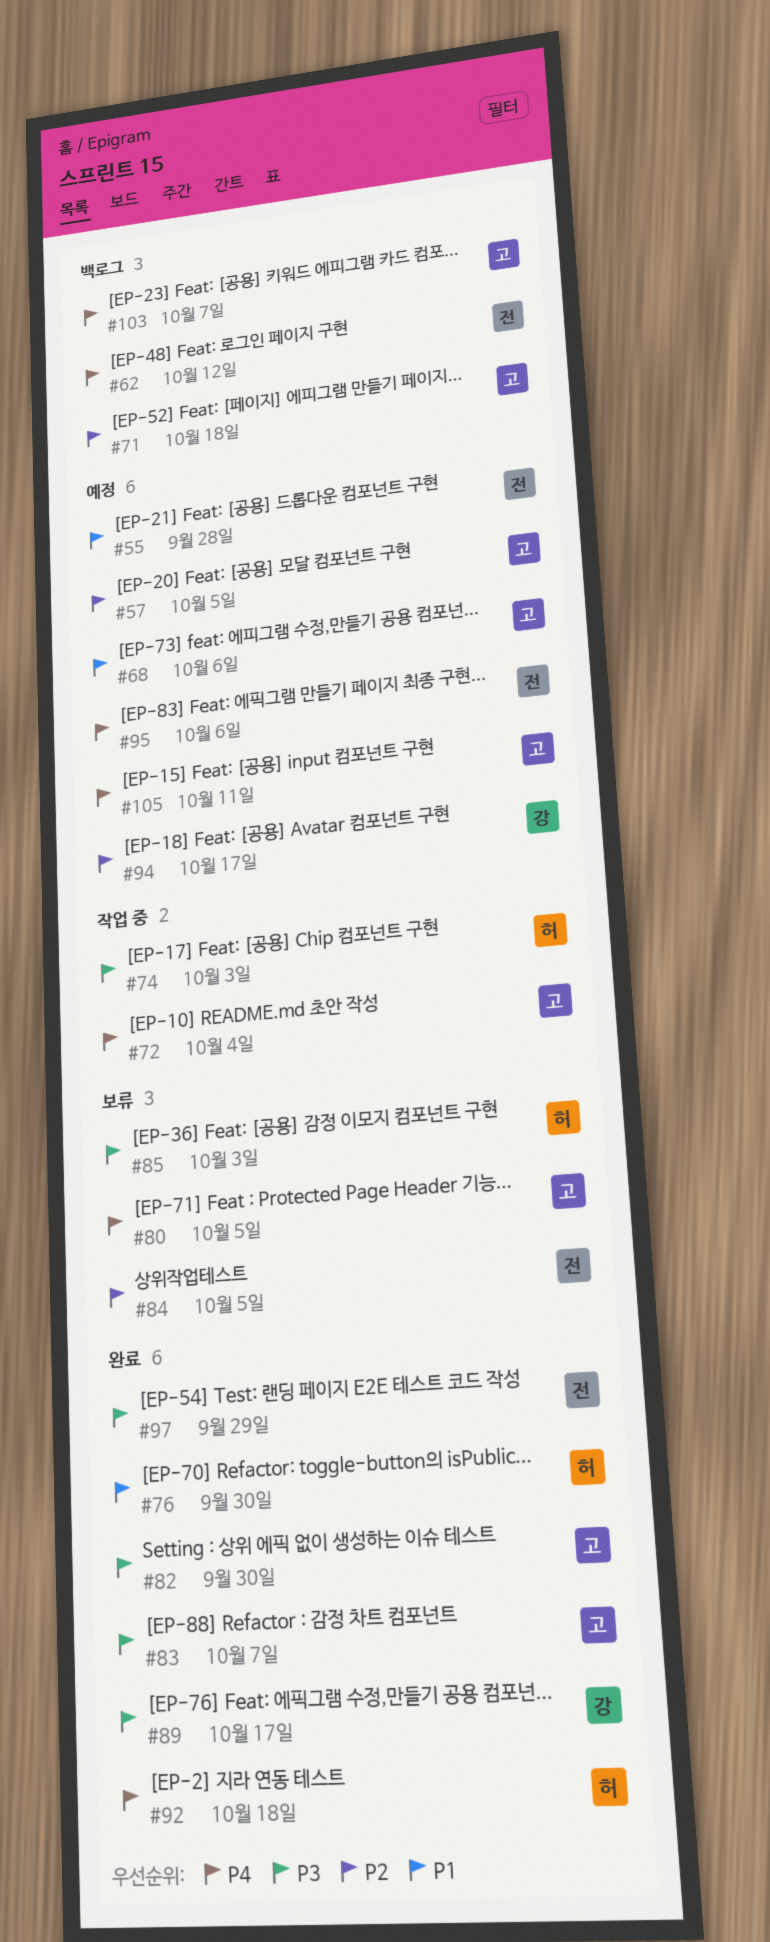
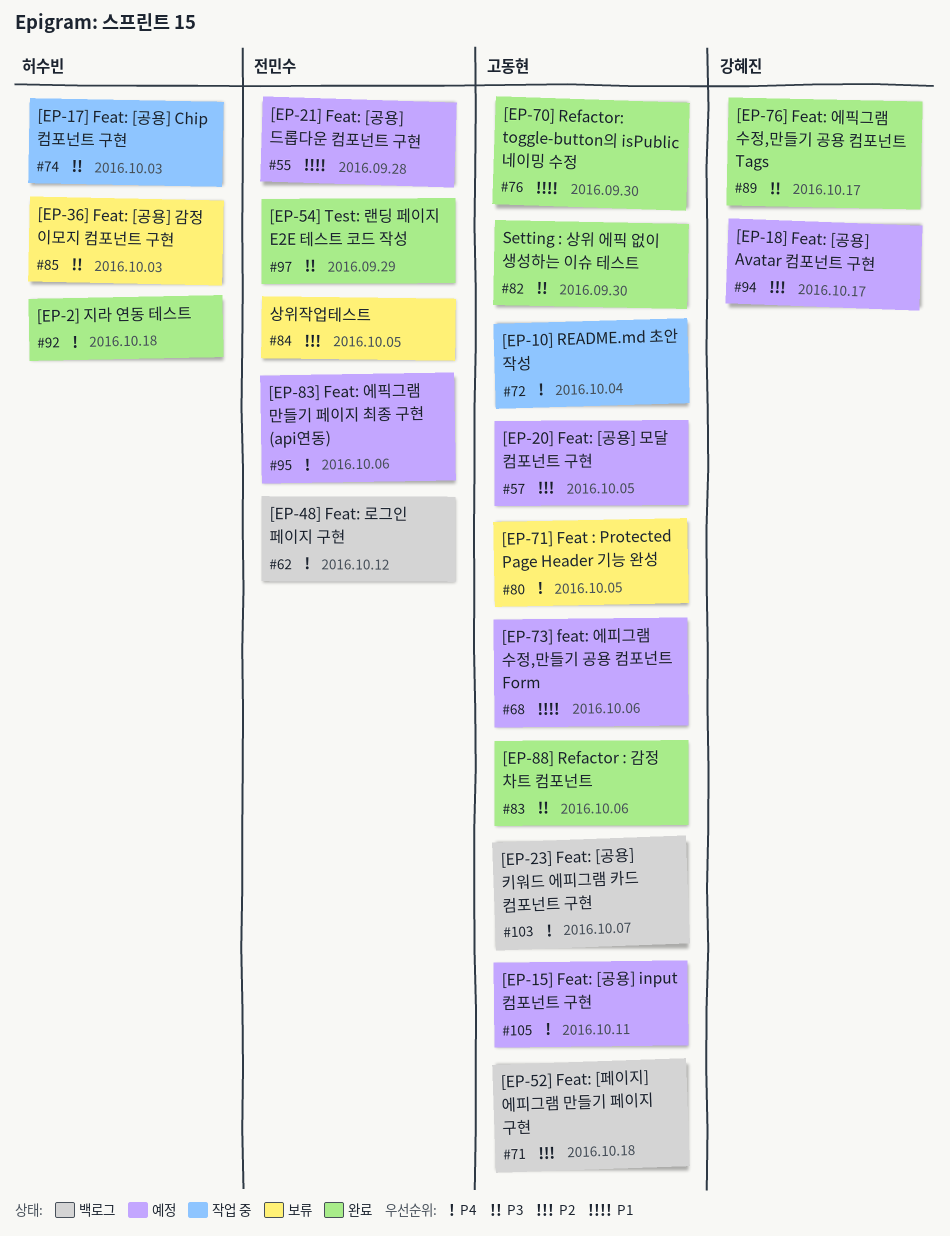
#76, owner: 허수빈 -> 고동현
#83, due: Oct 7 -> Oct 6

